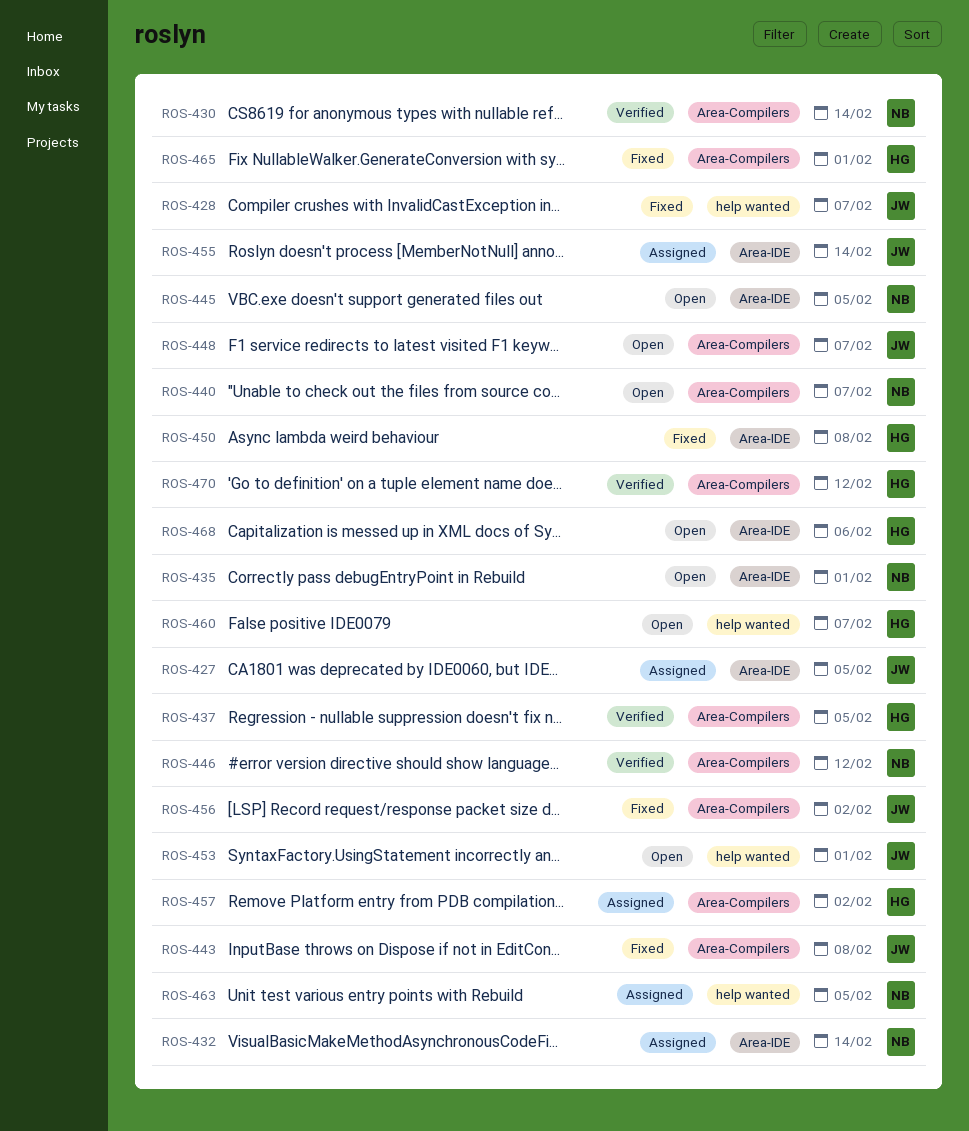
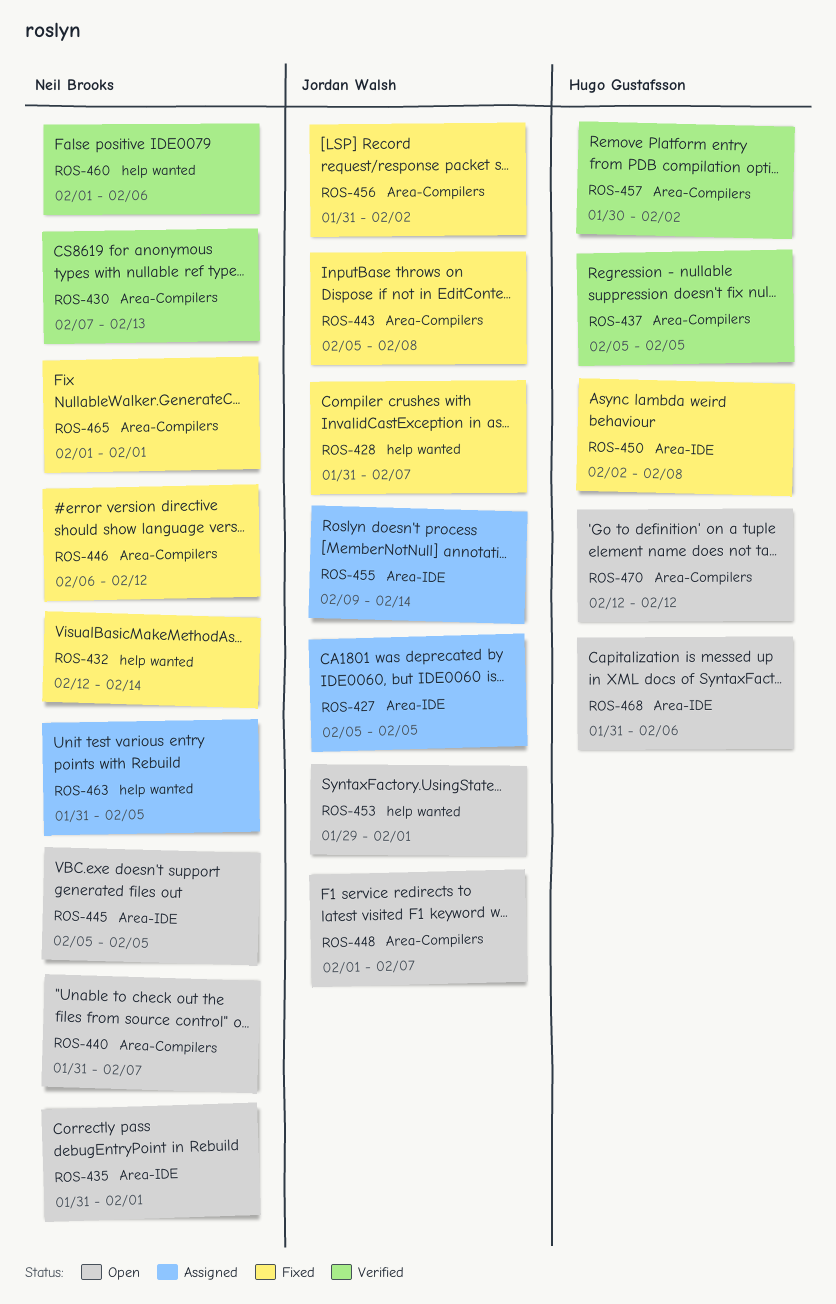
ROS-430, due: Feb 14 -> Feb 13
ROS-432, status: Assigned -> Fixed
ROS-432, label: Area-IDE -> help wanted
ROS-446, status: Verified -> Fixed
ROS-457, status: Assigned -> Verified
ROS-460, status: Open -> Verified
ROS-460, owner: Hugo Gustafsson -> Neil Brooks
ROS-460, due: Feb 7 -> Feb 6
ROS-465, owner: Hugo Gustafsson -> Neil Brooks
ROS-470, status: Verified -> Open

